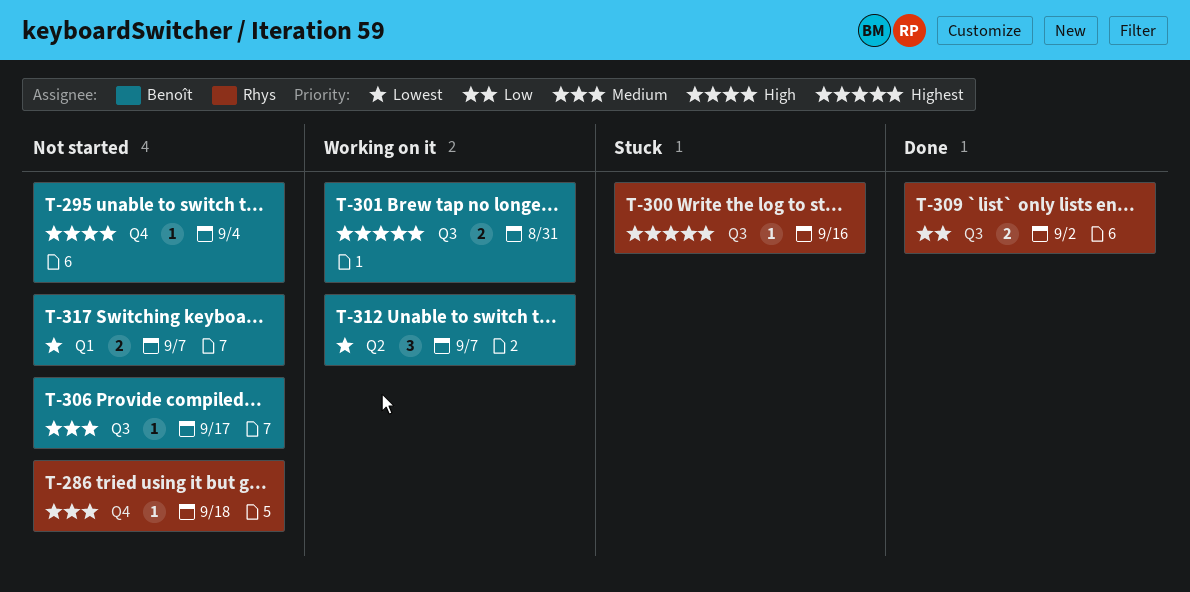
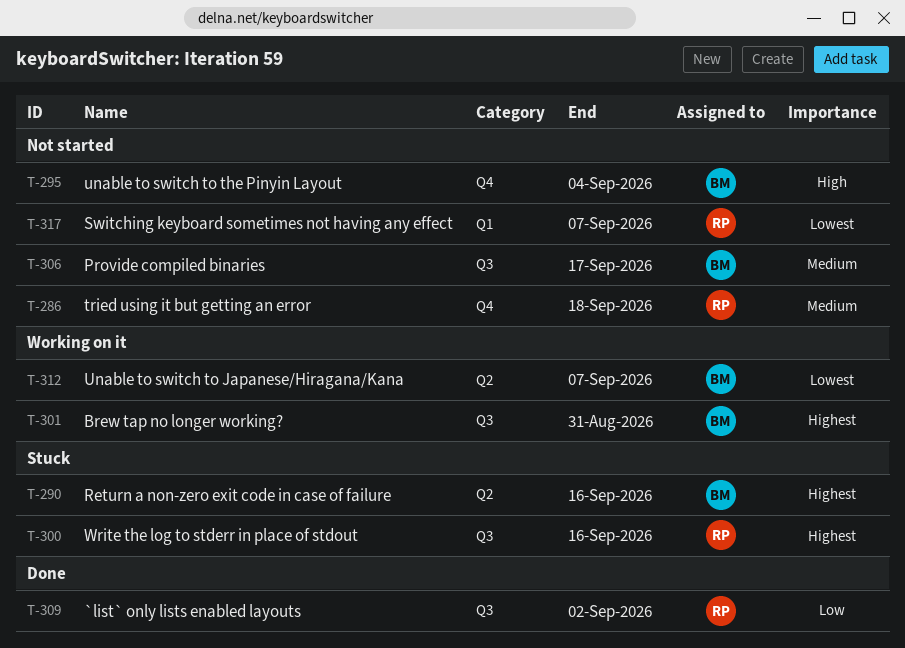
T-290: none -> present
T-317, owner: Benoît -> Rhys

